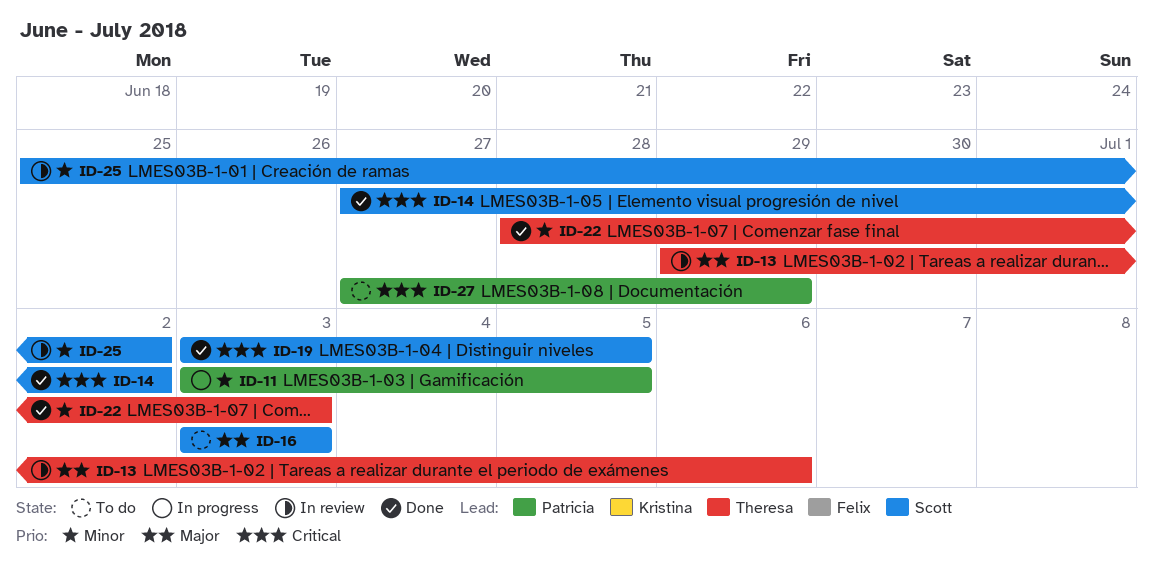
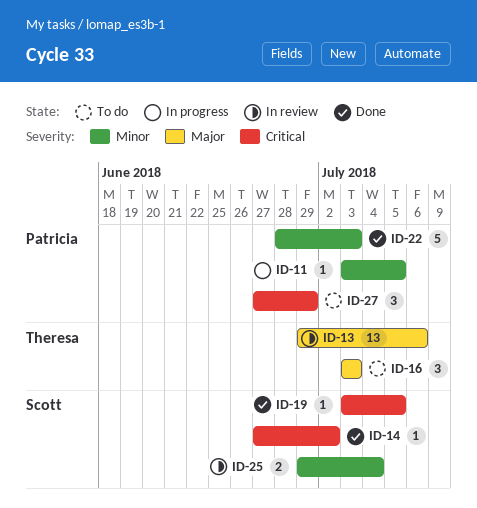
ID-16, owner: Scott -> Theresa
ID-22, owner: Theresa -> Patricia
ID-25, start: Jun 25 -> Jun 29
ID-25, due: Jul 2 -> Jul 4

